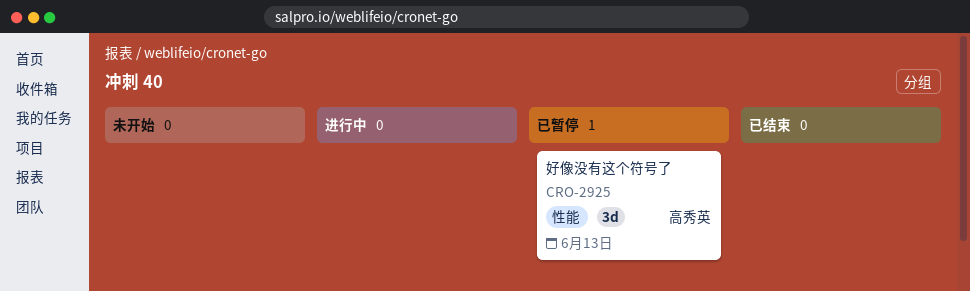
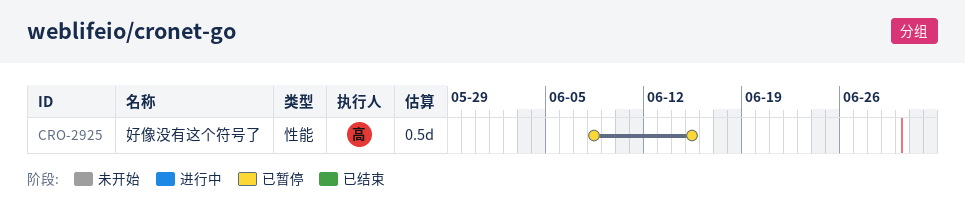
CRO-2925, estimate: 3d -> 0.5d
CRO-2925, due: Jun 13 -> Jun 15

